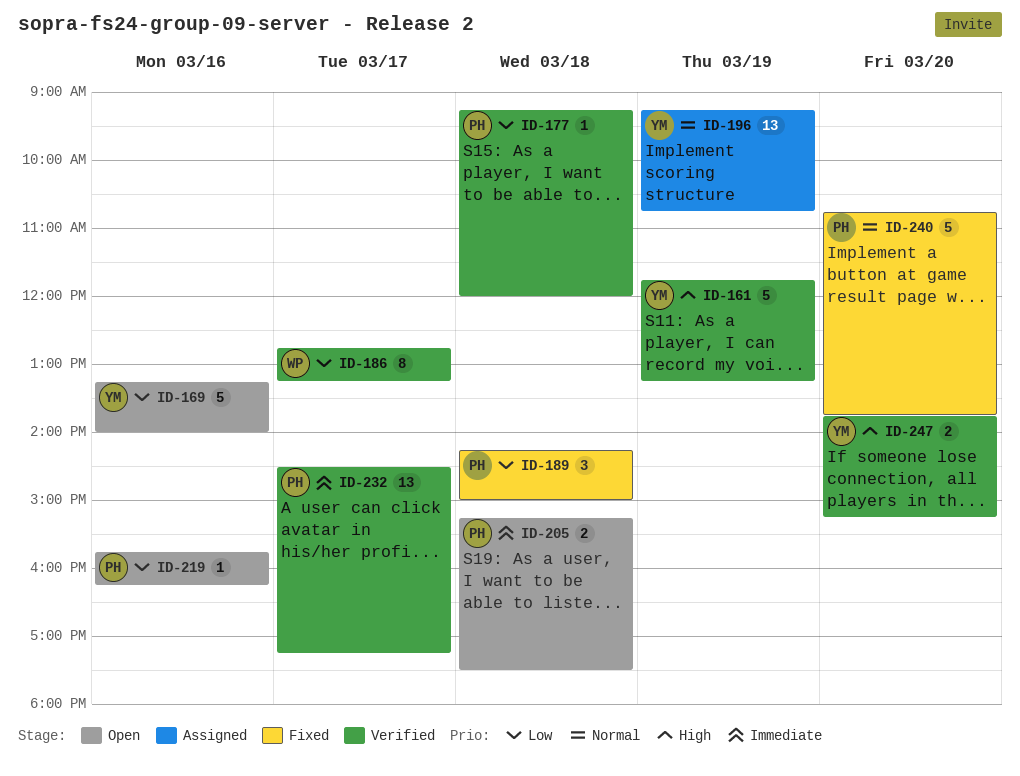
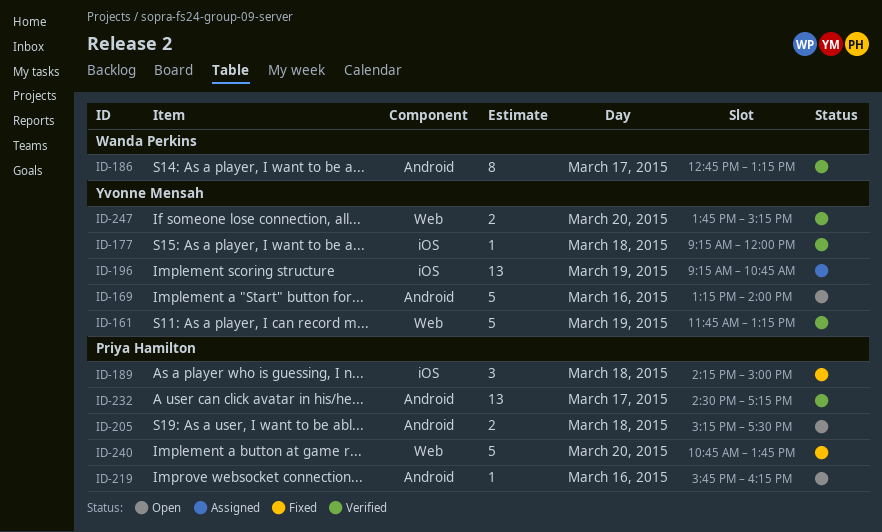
ID-177, owner: Priya Hamilton -> Yvonne Mensah

